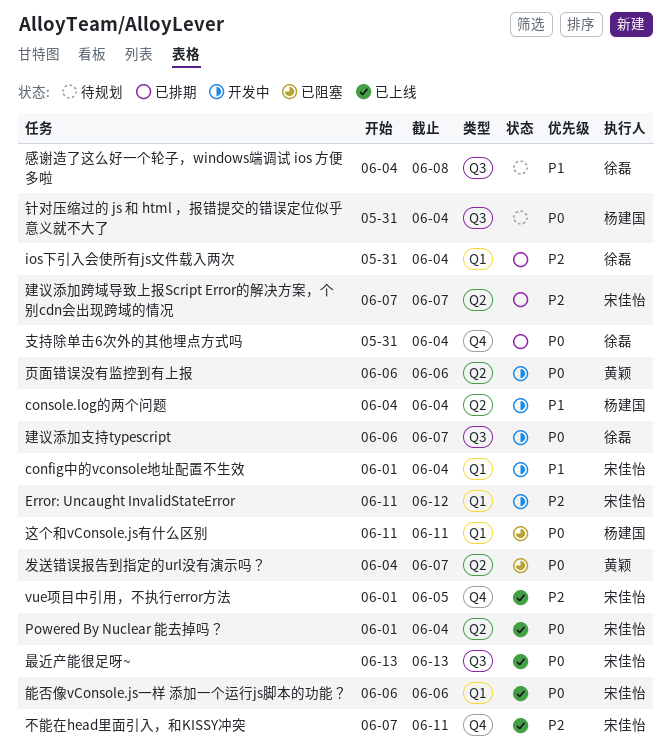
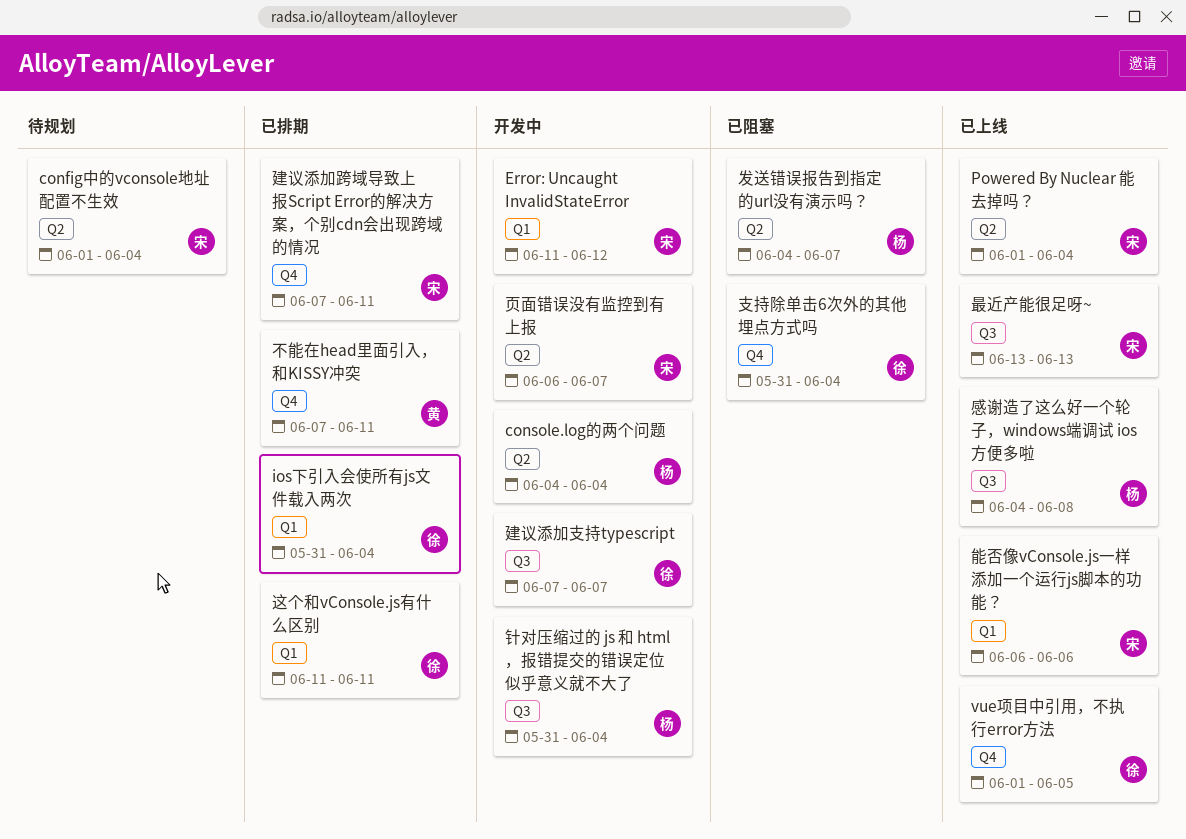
config中的vconsole地址配置不生效, status: 开发中 -> 待规划
config中的vconsole地址配置不生效, label: Q1 -> Q2
vue项目中引用，不执行error方法, owner: 宋佳怡 -> 徐磊
不能在head里面引入，和KISSY冲突, status: 已上线 -> 已排期
不能在head里面引入，和KISSY冲突, owner: 宋佳怡 -> 黄颖
发送错误报告到指定的url没有演示吗？, owner: 黄颖 -> 杨建国
建议添加支持typescript, start: Jun 6 -> Jun 7
建议添加跨域导致上报Script Error的解决方案，个别cdn会出现跨域的情况, label: Q2 -> Q4
建议添加跨域导致上报Script Error的解决方案，个别cdn会出现跨域的情况, due: Jun 7 -> Jun 11
感谢造了这么好一个轮子，windows端调试 ios 方便多啦, status: 待规划 -> 已上线
感谢造了这么好一个轮子，windows端调试 ios 方便多啦, owner: 徐磊 -> 杨建国
支持除单击6次外的其他埋点方式吗, status: 已排期 -> 已阻塞
这个和vConsole.js有什么区别, status: 已阻塞 -> 已排期
这个和vConsole.js有什么区别, owner: 杨建国 -> 徐磊
针对压缩过的 js 和 html ，报错提交的错误定位似乎意义就不大了, status: 待规划 -> 开发中
页面错误没有监控到有上报, owner: 黄颖 -> 宋佳怡
页面错误没有监控到有上报, due: Jun 6 -> Jun 7

